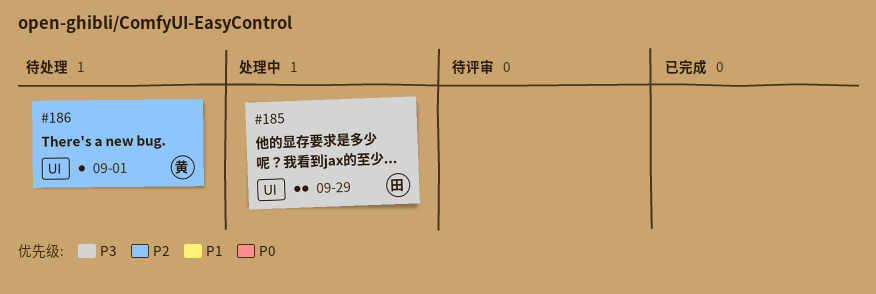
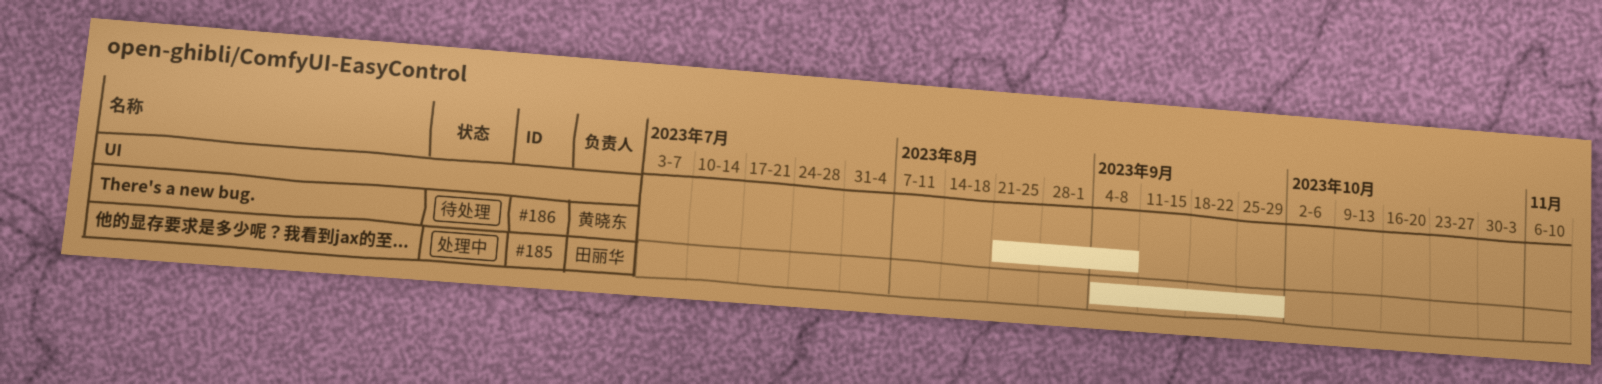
#186, due: Sep 1 -> Sep 8

